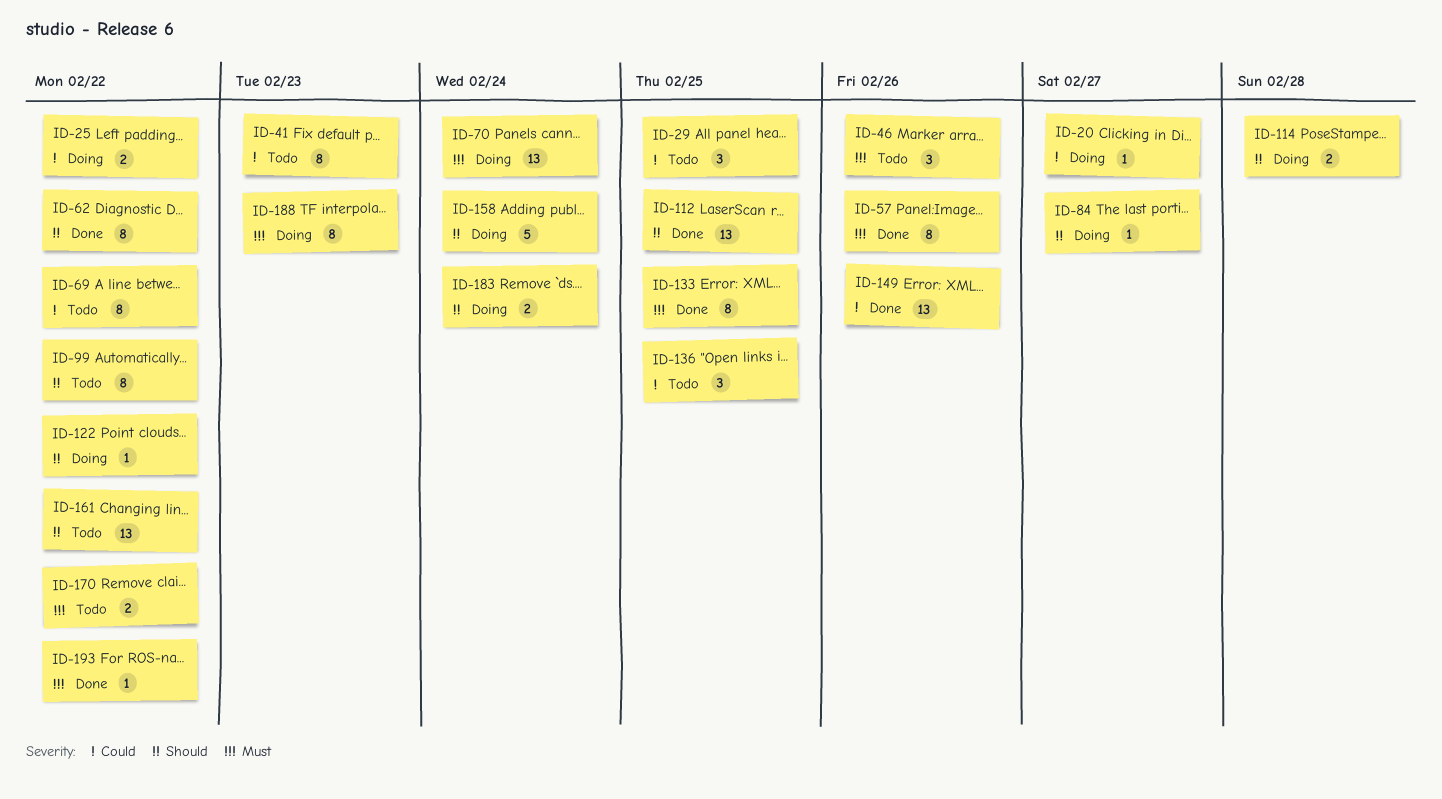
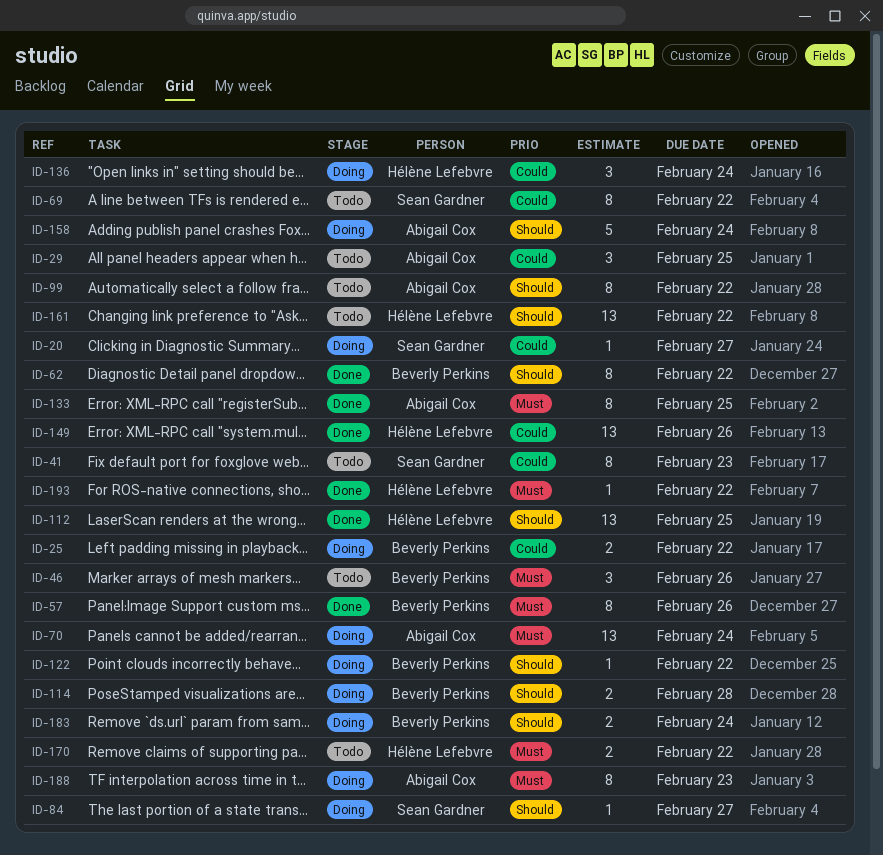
ID-136, status: Todo -> Doing
ID-136, due: Feb 25 -> Feb 24

